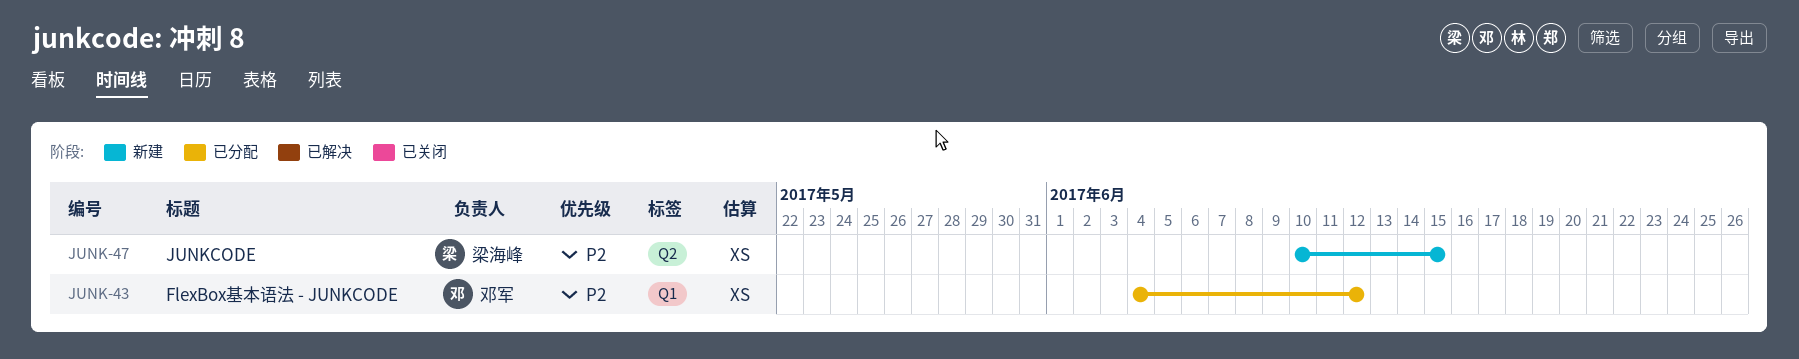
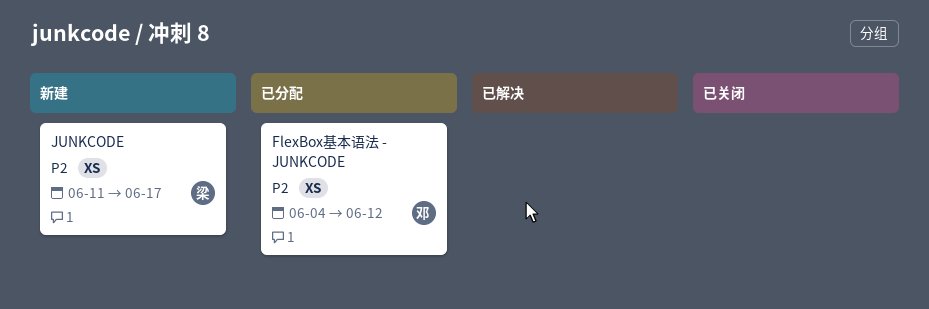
JUNKCODE, start: Jun 10 -> Jun 11
JUNKCODE, due: Jun 15 -> Jun 17

